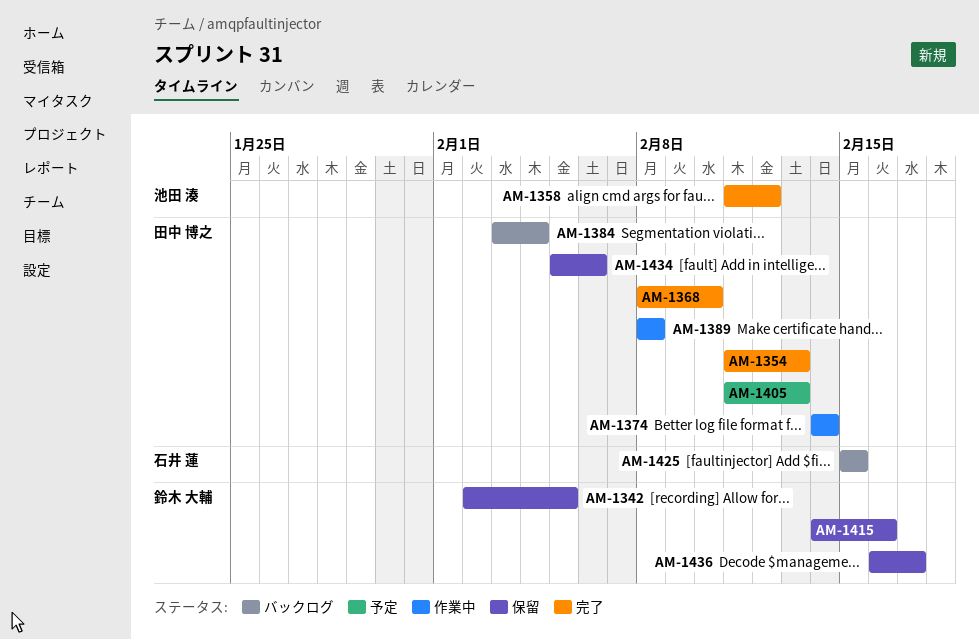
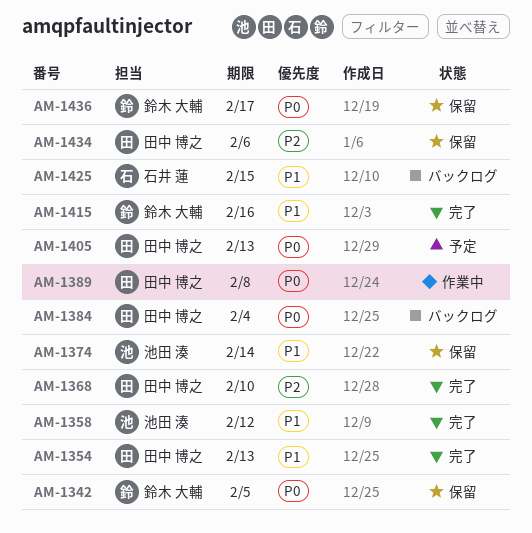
AM-1374, status: 作業中 -> 保留
AM-1374, owner: 田中 博之 -> 池田 湊
AM-1415, status: 保留 -> 完了

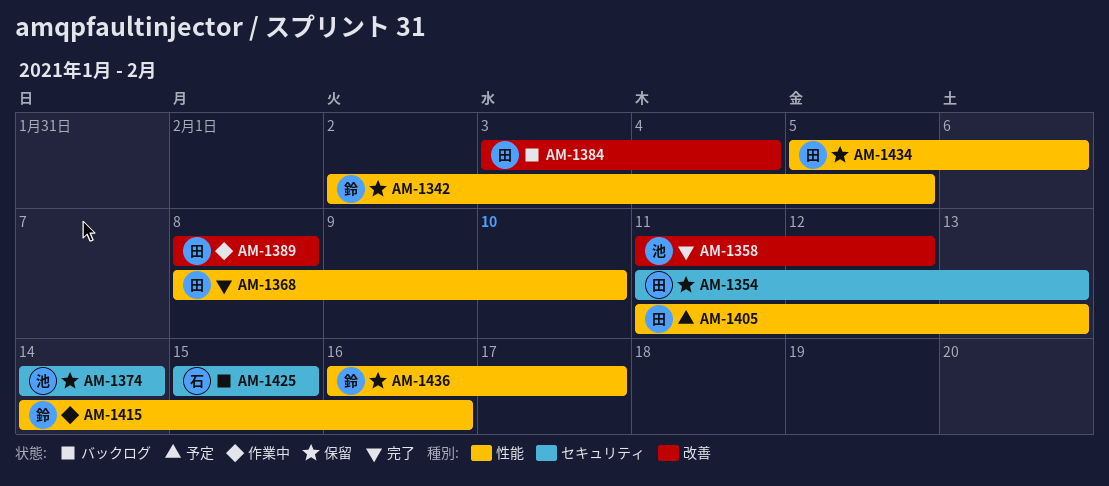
AM-1354, status: 完了 -> 保留
AM-1415, status: 完了 -> 作業中

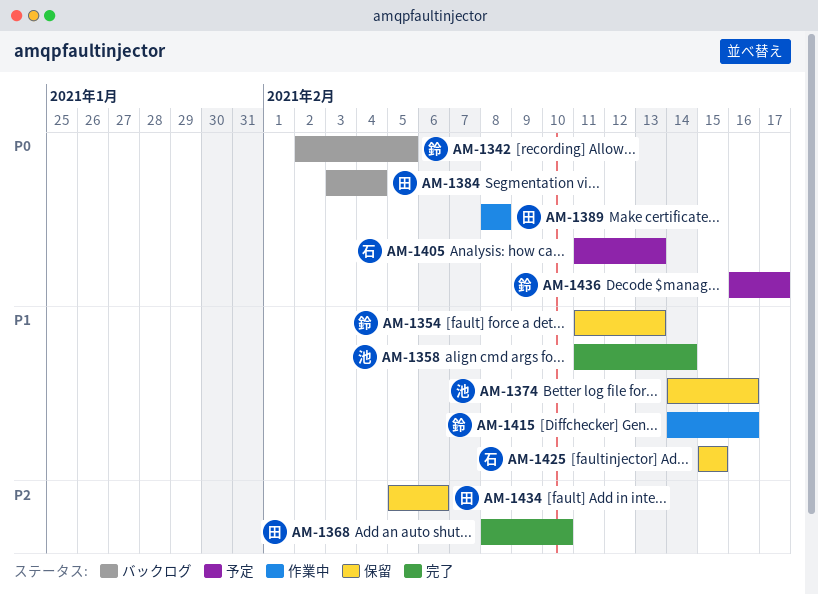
AM-1342, status: 保留 -> バックログ
AM-1354, owner: 田 -> 鈴
AM-1358, due: Feb 12 -> Feb 14
AM-1374, due: Feb 14 -> Feb 16
AM-1405, owner: 田 -> 石
AM-1425, status: バックログ -> 保留
AM-1436, status: 保留 -> 予定

